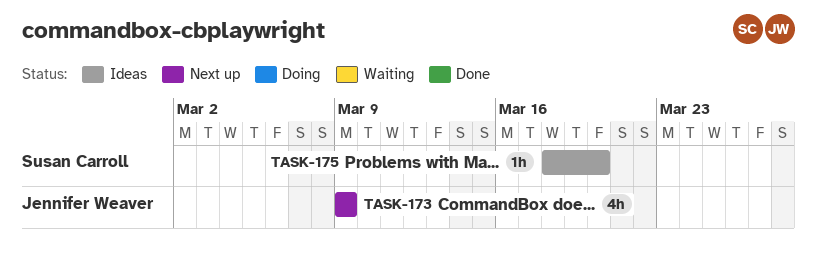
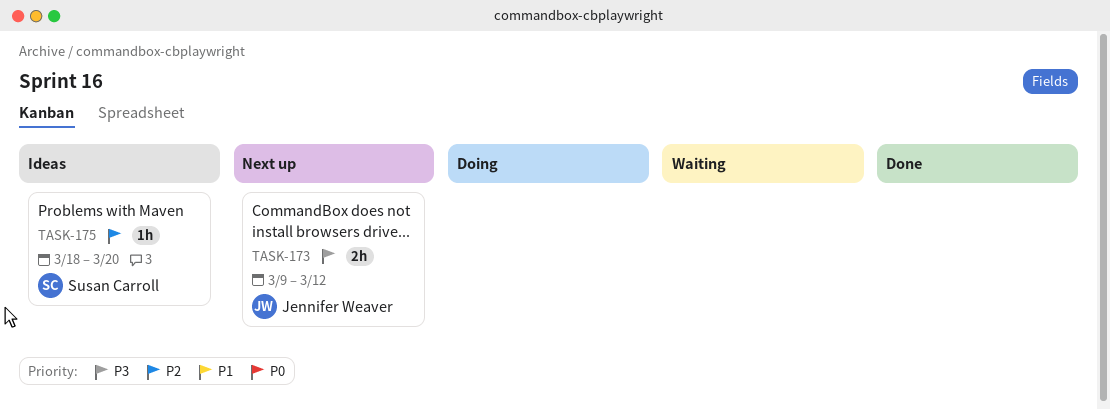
TASK-173, estimate: 4h -> 2h
TASK-173, due: Mar 9 -> Mar 12

